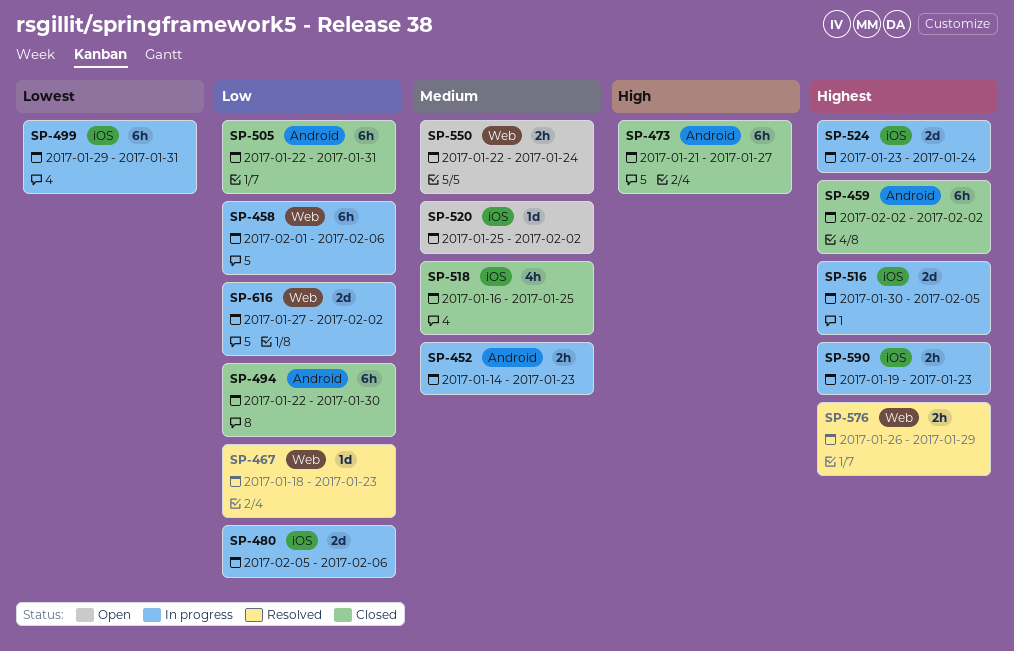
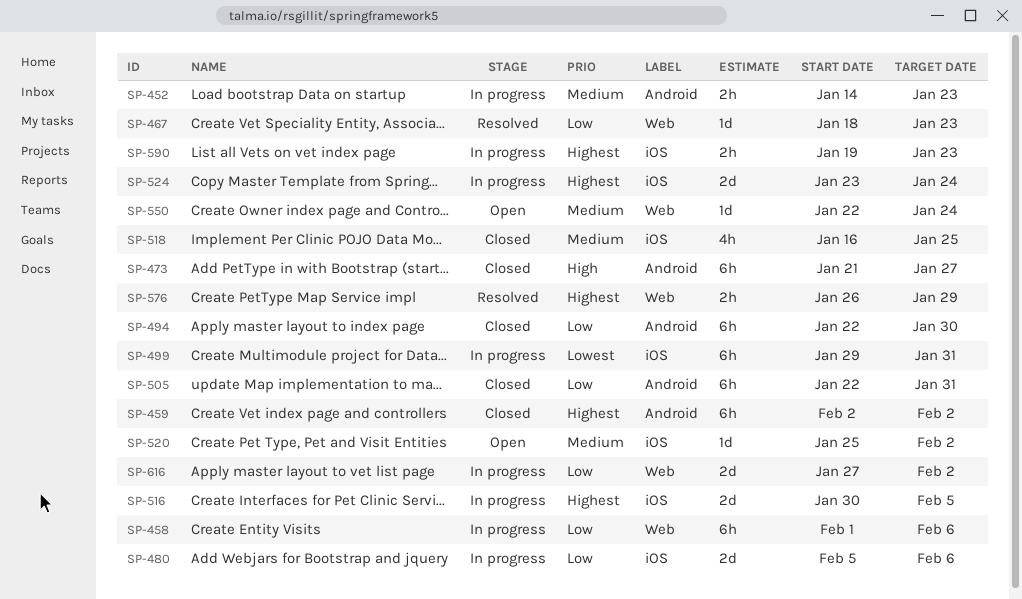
SP-550, estimate: 2h -> 1d

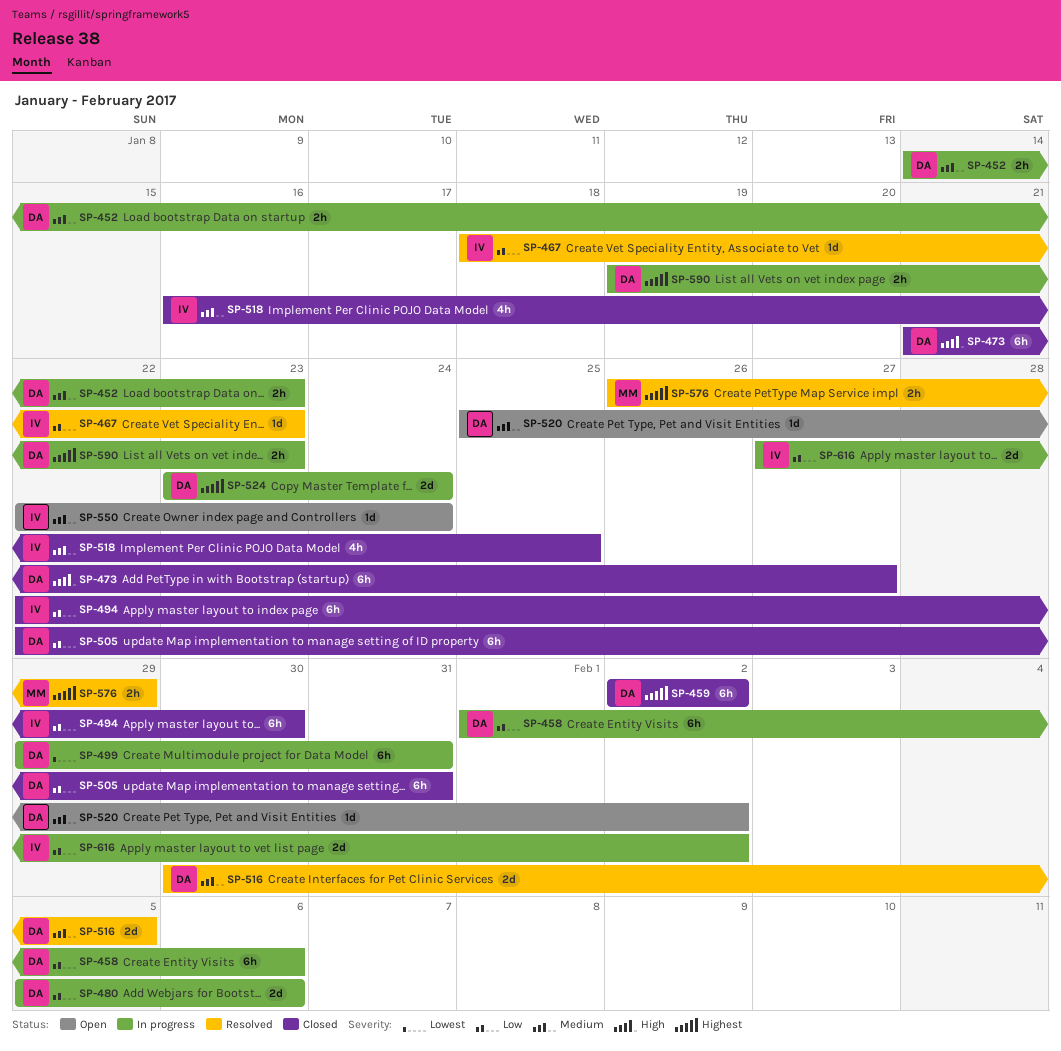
SP-516, status: In progress -> Resolved
SP-516, priority: Highest -> Medium

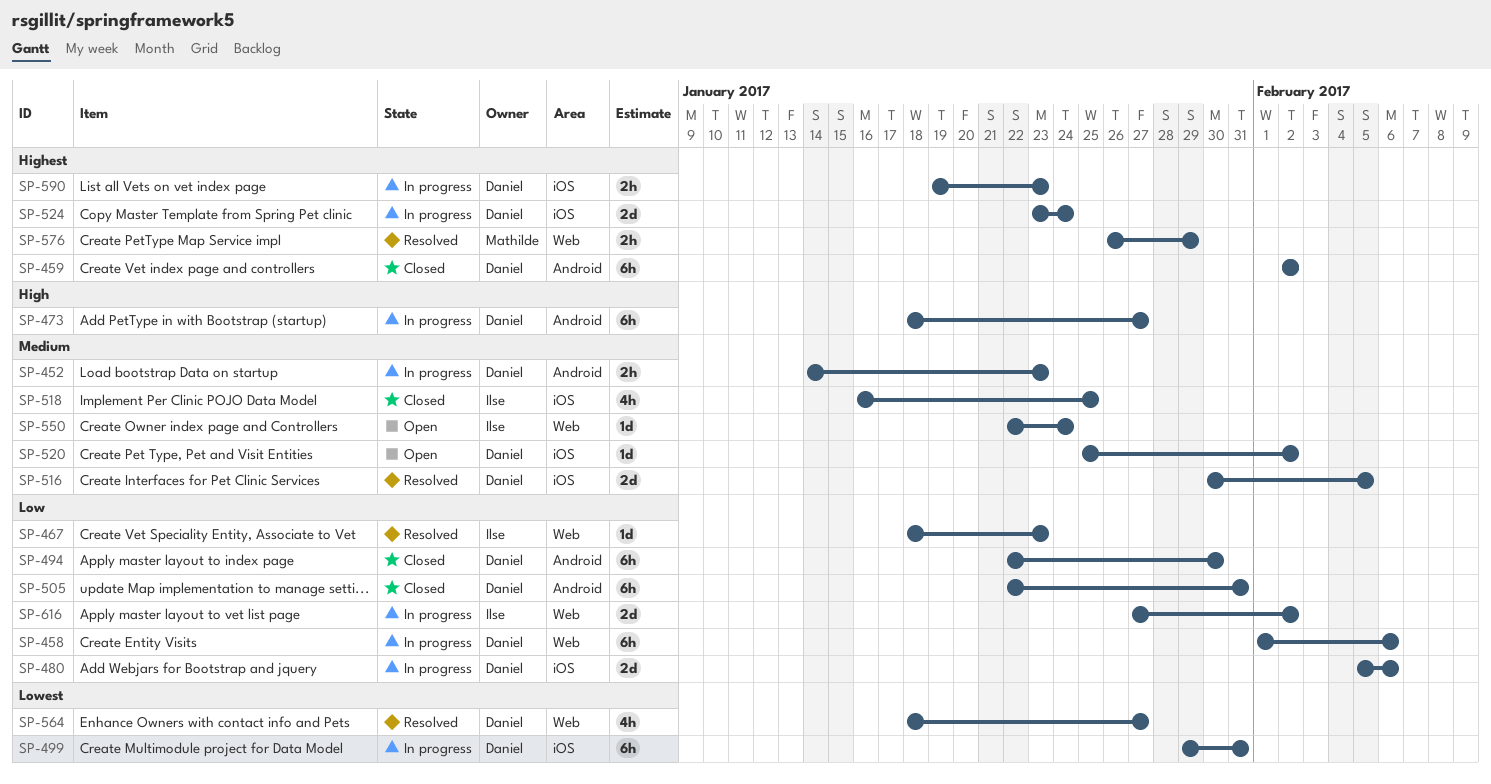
SP-473, status: Closed -> In progress
SP-473, start: Jan 21 -> Jan 18
SP-494, owner: Ilse -> Daniel
SP-564: none -> present

